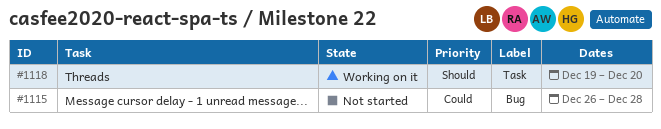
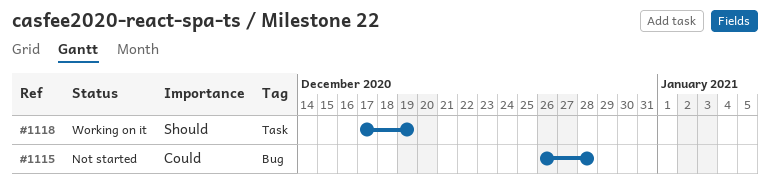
#1118, start: Dec 19 -> Dec 17
#1118, due: Dec 20 -> Dec 19

